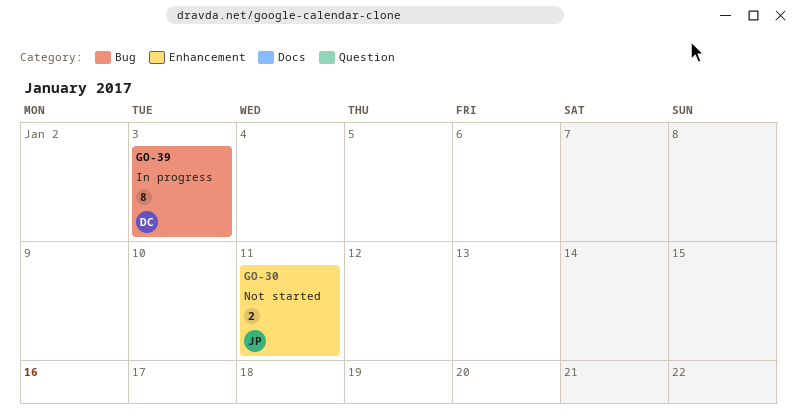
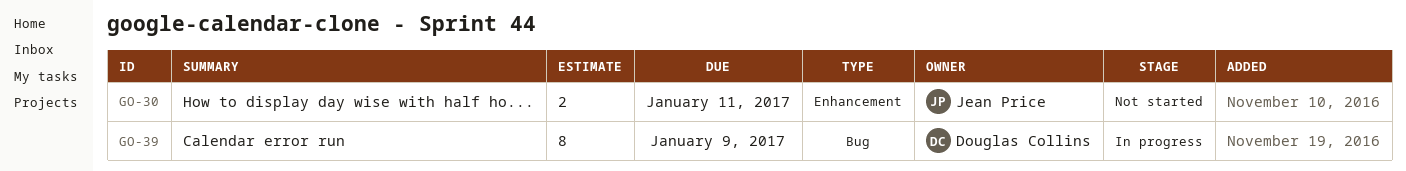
GO-39, due: Jan 3 -> Jan 9

